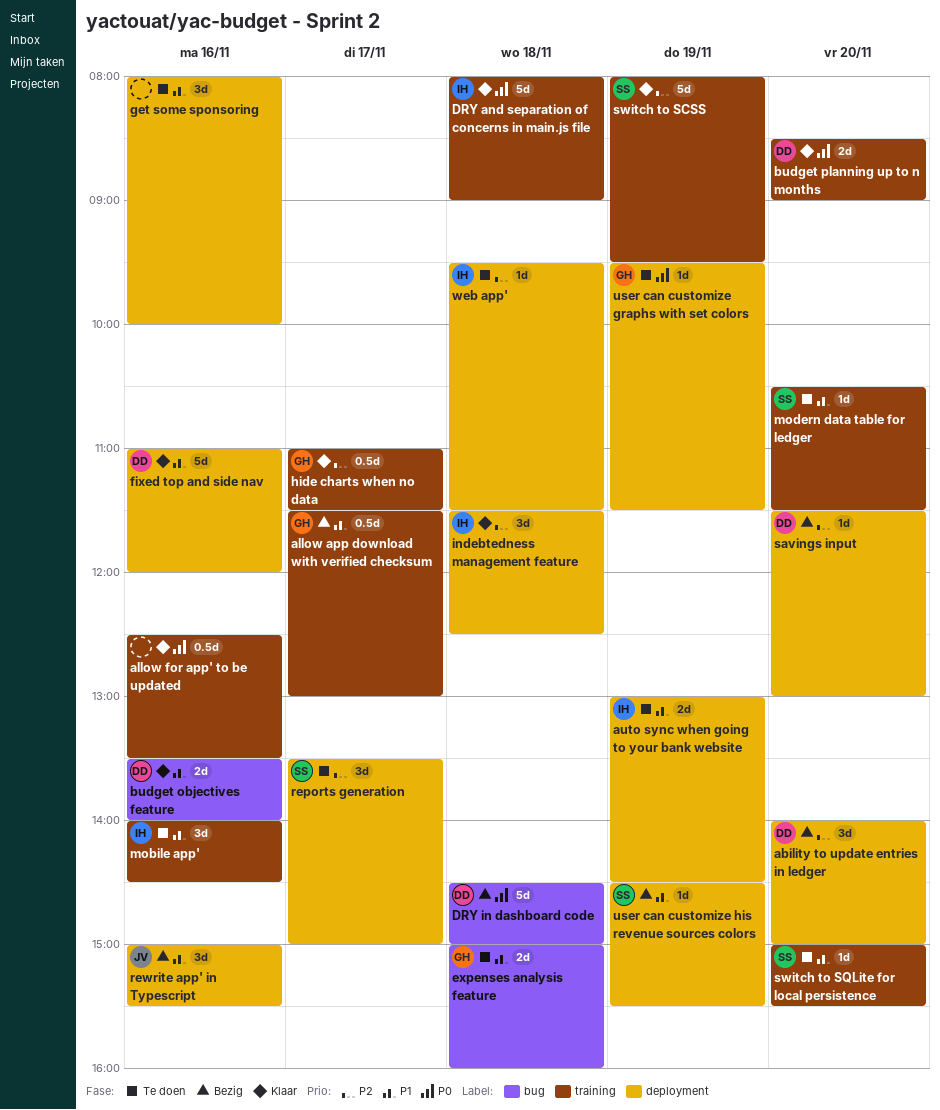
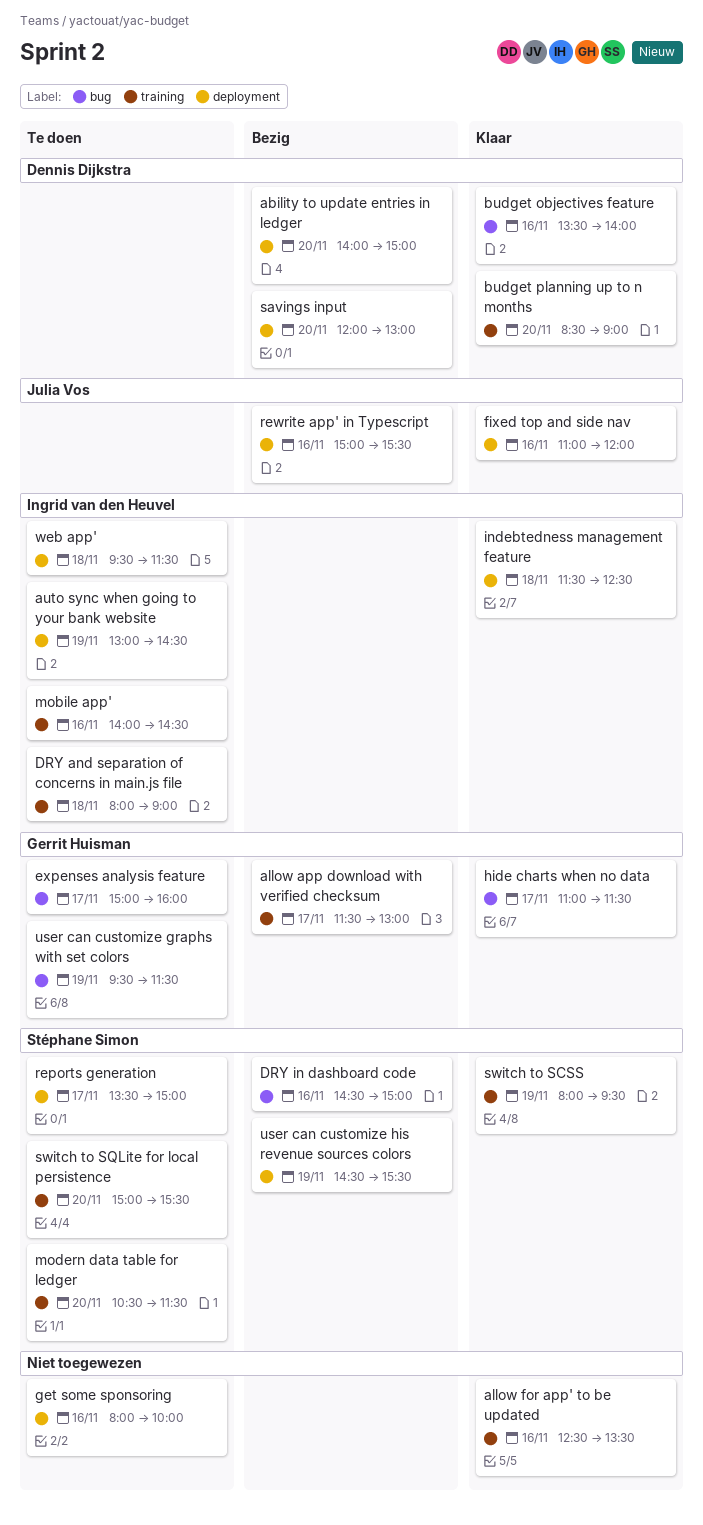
DRY and separation of concerns in main.js file, status: Klaar -> Te doen
DRY in dashboard code, owner: Dennis Dijkstra -> Stéphane Simon
DRY in dashboard code, day: Nov 18 -> Nov 16
expenses analysis feature, day: Nov 18 -> Nov 17
fixed top and side nav, owner: Dennis Dijkstra -> Julia Vos
hide charts when no data, label: training -> bug
savings input, begins: 11:30 -> 12:00
user can customize graphs with set colors, label: deployment -> bug

